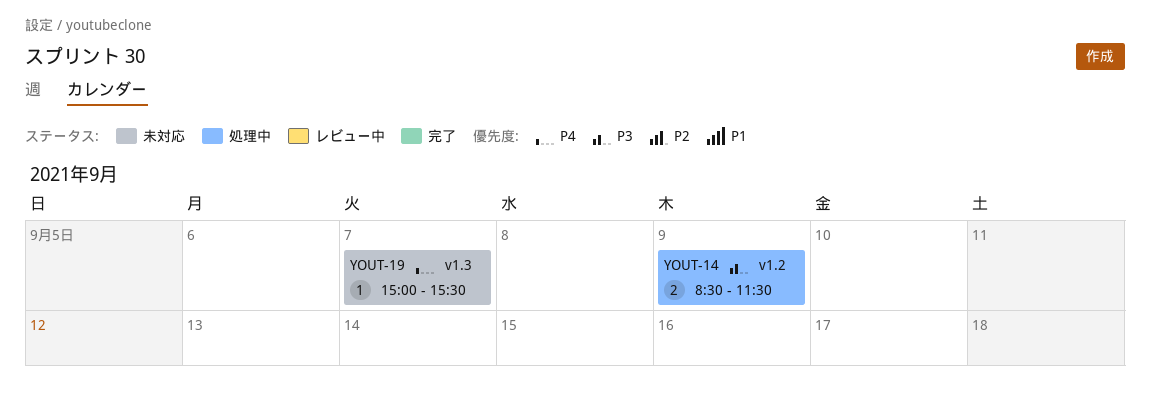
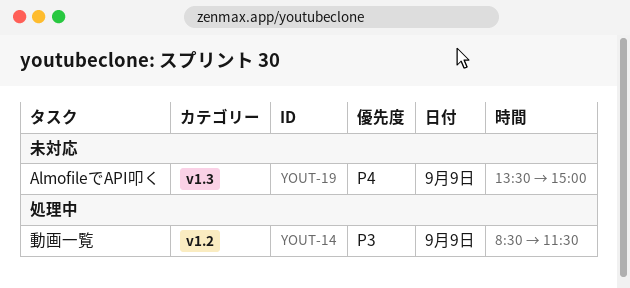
YOUT-19, day: Sep 7 -> Sep 9
YOUT-19, begins: 15:00 -> 13:30
YOUT-19, ends: 15:30 -> 15:00

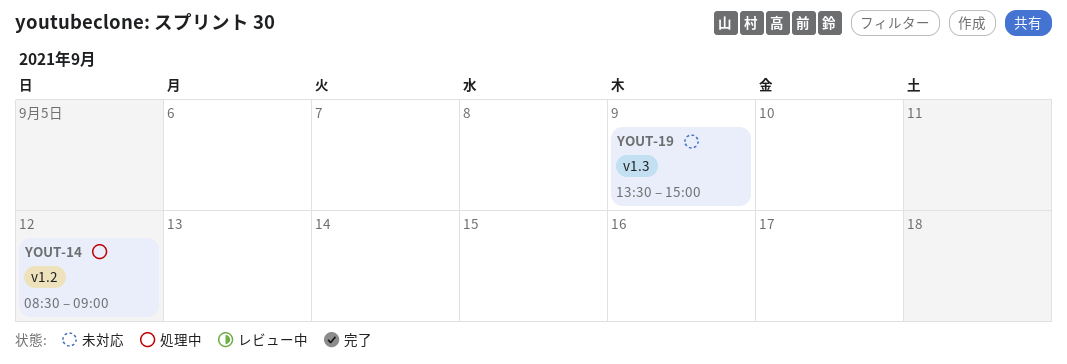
YOUT-14, day: Sep 9 -> Sep 12
YOUT-14, ends: 11:30 -> 09:00

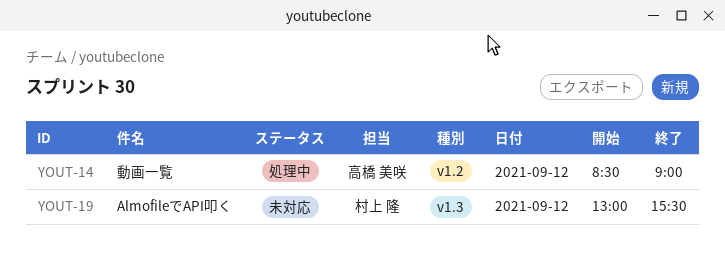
YOUT-19, day: Sep 9 -> Sep 12
YOUT-19, begins: 13:30 -> 13:00
YOUT-19, ends: 15:00 -> 15:30

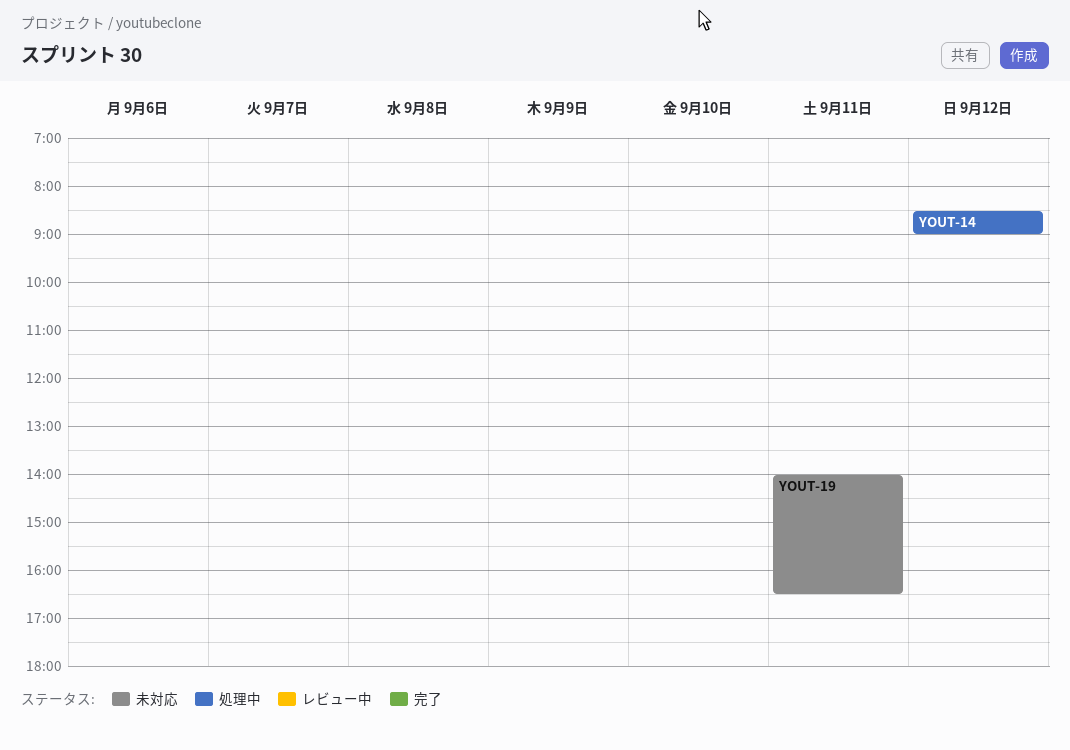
YOUT-19, day: Sep 12 -> Sep 11
YOUT-19, begins: 13:00 -> 14:00
YOUT-19, ends: 15:30 -> 16:30

